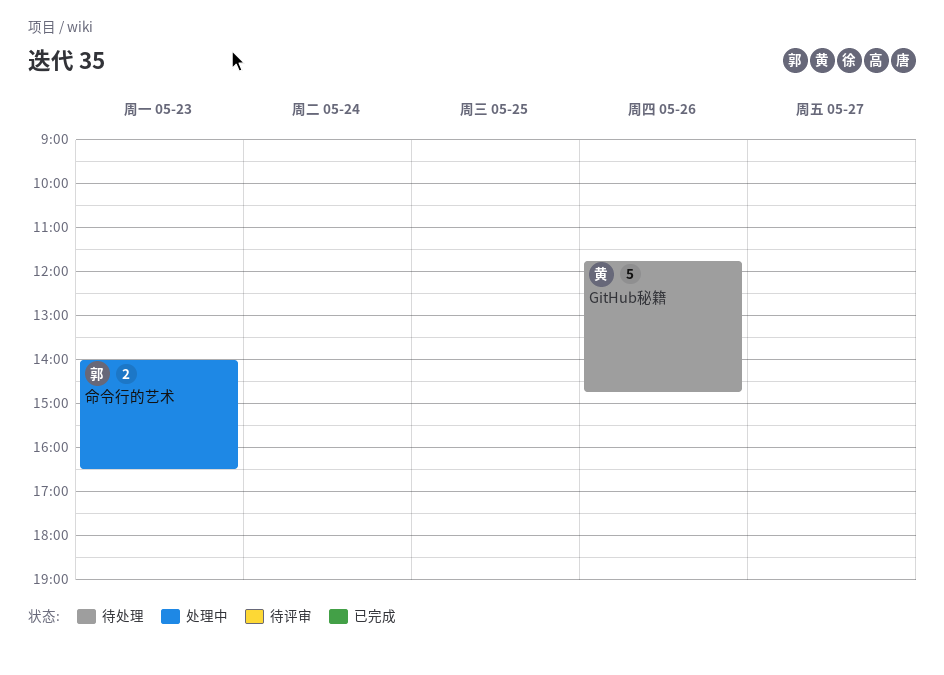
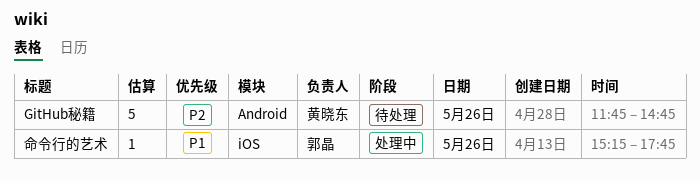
命令行的艺术, estimate: 2 -> 1
命令行的艺术, day: May 23 -> May 26
命令行的艺术, begins: 14:00 -> 15:15
命令行的艺术, ends: 16:30 -> 17:45

